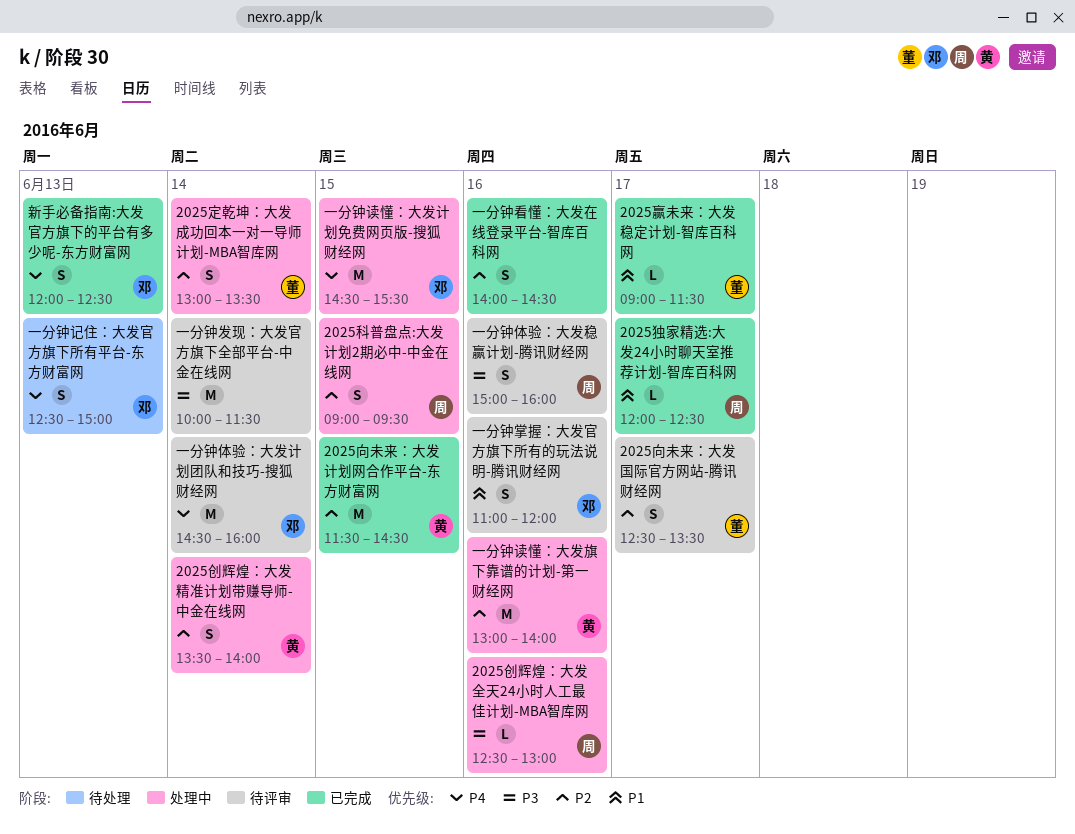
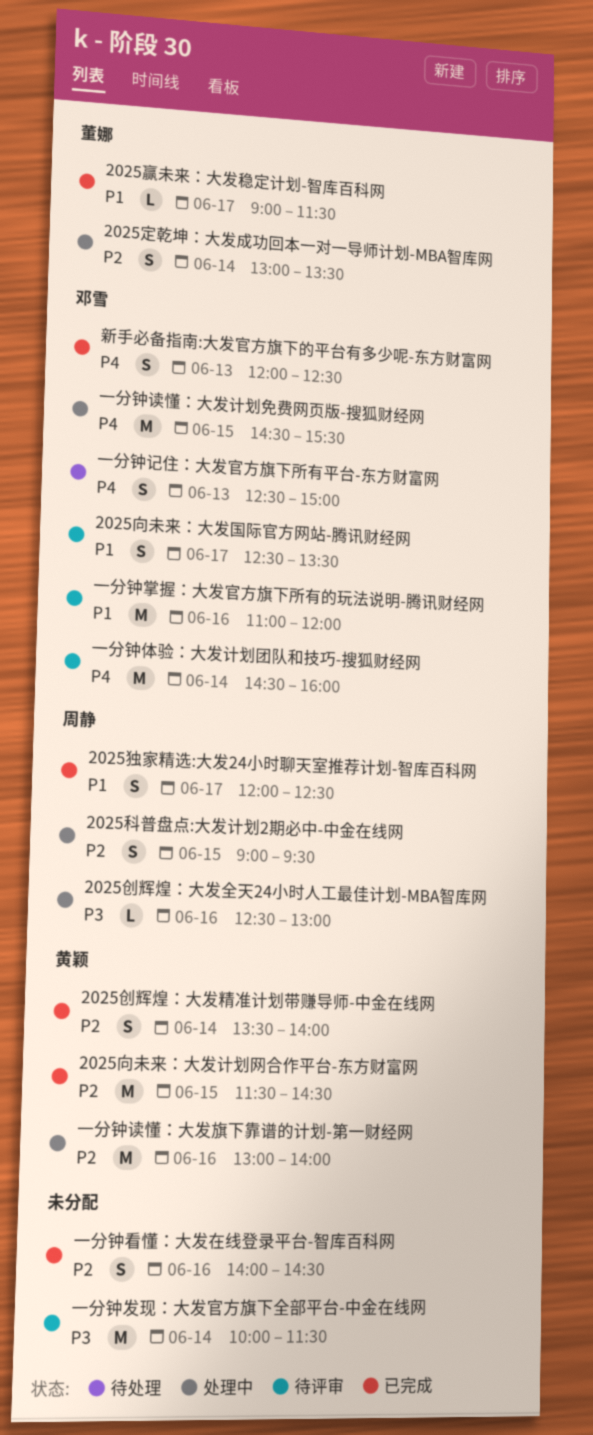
2025创辉煌：大发精准计划带赚导师-中金在线网, status: 处理中 -> 已完成
2025向未来：大发国际官方网站-腾讯财经网, owner: 董娜 -> 邓雪
2025向未来：大发国际官方网站-腾讯财经网, priority: P2 -> P1
2025独家精选:大发24小时聊天室推荐计划-智库百科网, estimate: L -> S
一分钟体验：大发稳赢计划-腾讯财经网: present -> none
一分钟掌握：大发官方旗下所有的玩法说明-腾讯财经网, estimate: S -> M

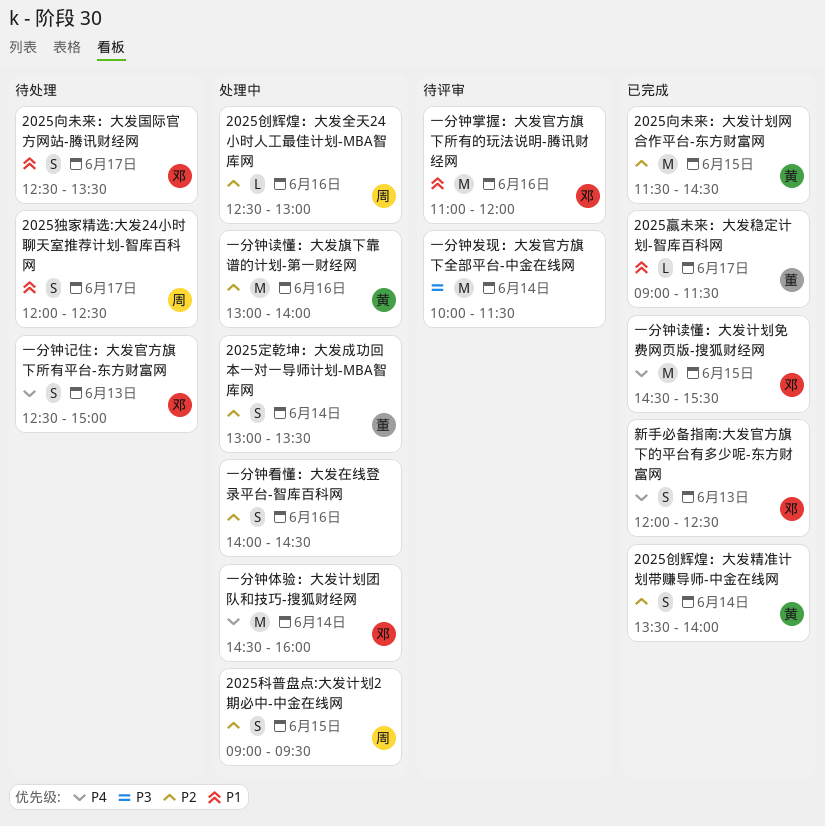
2025创辉煌：大发全天24小时人工最佳计划-MBA智库网, priority: P3 -> P2
2025向未来：大发国际官方网站-腾讯财经网, status: 待评审 -> 待处理
2025独家精选:大发24小时聊天室推荐计划-智库百科网, status: 已完成 -> 待处理
一分钟体验：大发计划团队和技巧-搜狐财经网, status: 待评审 -> 处理中
一分钟看懂：大发在线登录平台-智库百科网, status: 已完成 -> 处理中
一分钟读懂：大发计划免费网页版-搜狐财经网, status: 处理中 -> 已完成

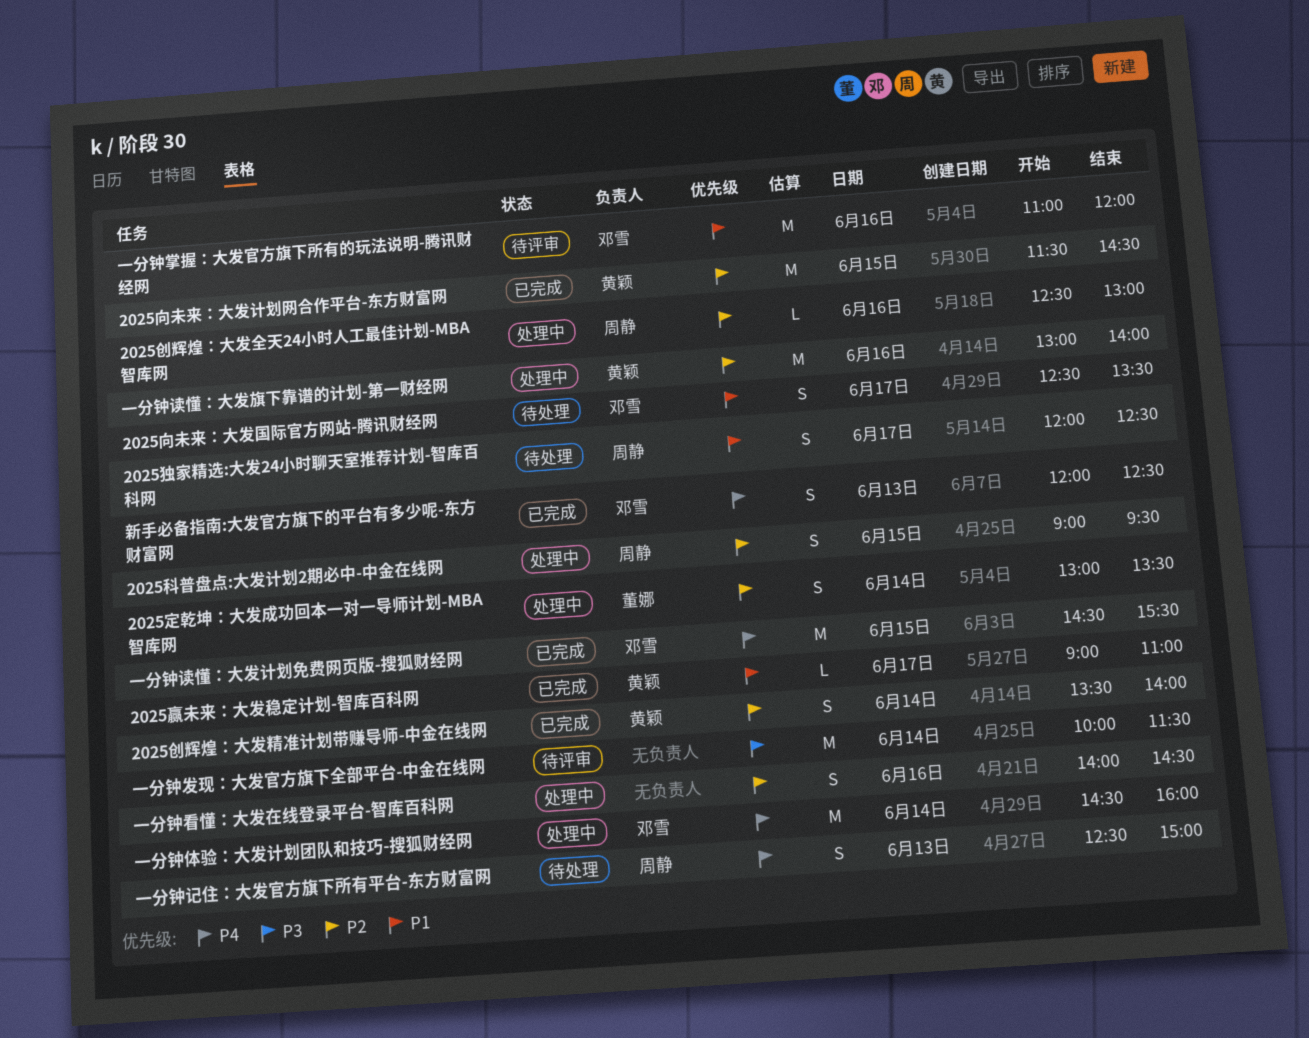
2025赢未来：大发稳定计划-智库百科网, owner: 董娜 -> 黄颖
2025赢未来：大发稳定计划-智库百科网, ends: 11:30 -> 11:00
一分钟记住：大发官方旗下所有平台-东方财富网, owner: 邓雪 -> 周静

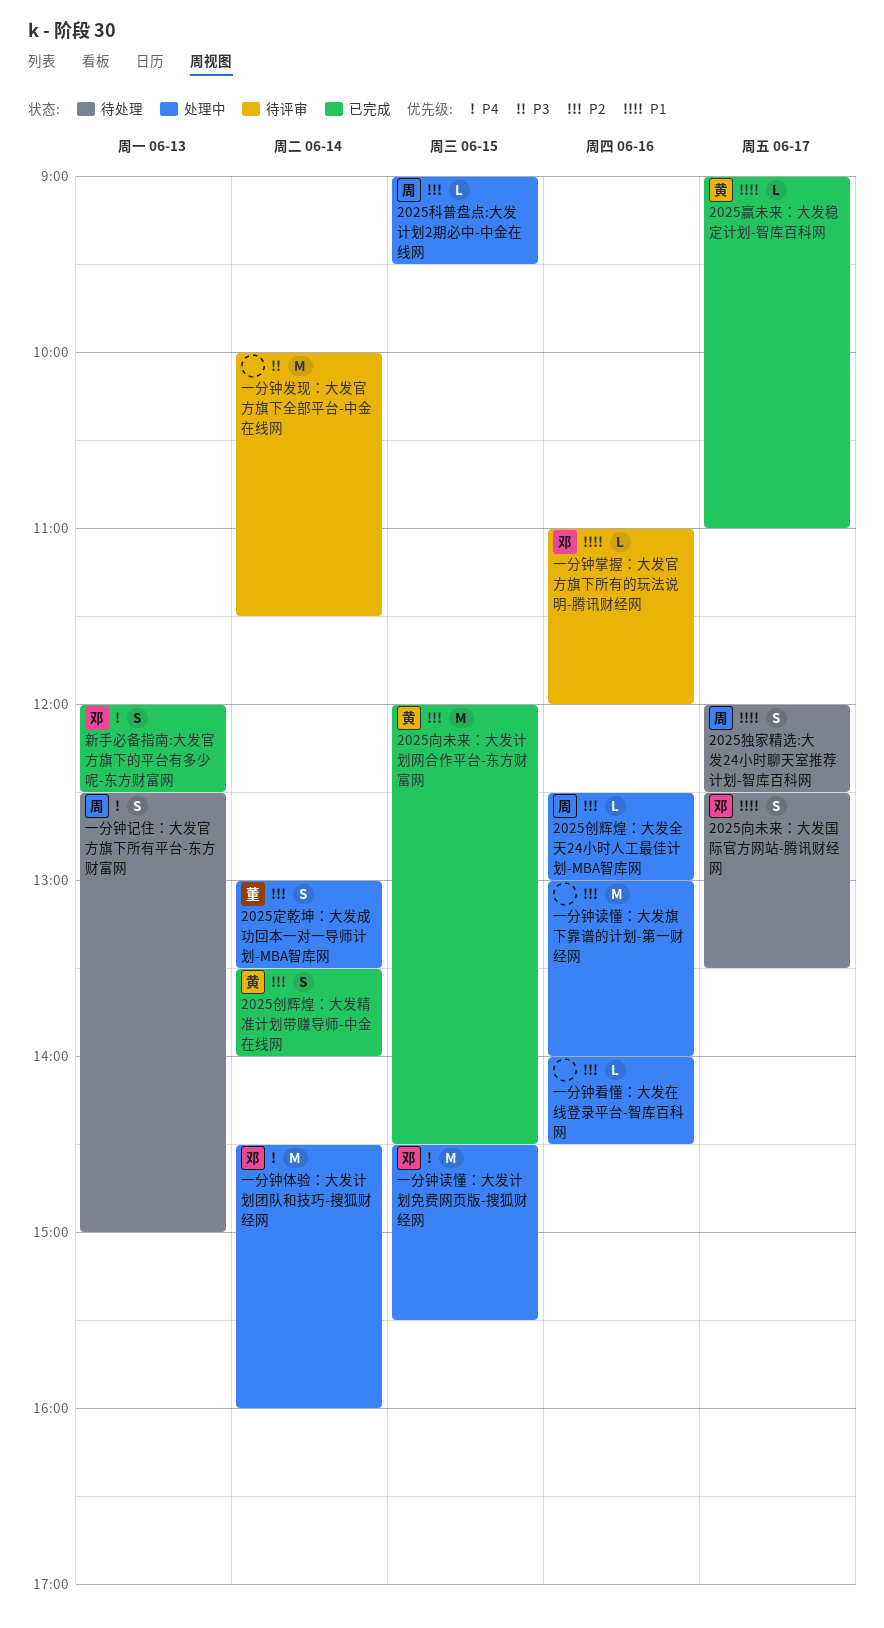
2025向未来：大发计划网合作平台-东方财富网, begins: 11:30 -> 12:00
2025科普盘点:大发计划2期必中-中金在线网, estimate: S -> L
一分钟掌握：大发官方旗下所有的玩法说明-腾讯财经网, estimate: M -> L
一分钟看懂：大发在线登录平台-智库百科网, estimate: S -> L
一分钟读懂：大发旗下靠谱的计划-第一财经网, owner: 黄颖 -> none
一分钟读懂：大发计划免费网页版-搜狐财经网, status: 已完成 -> 处理中

